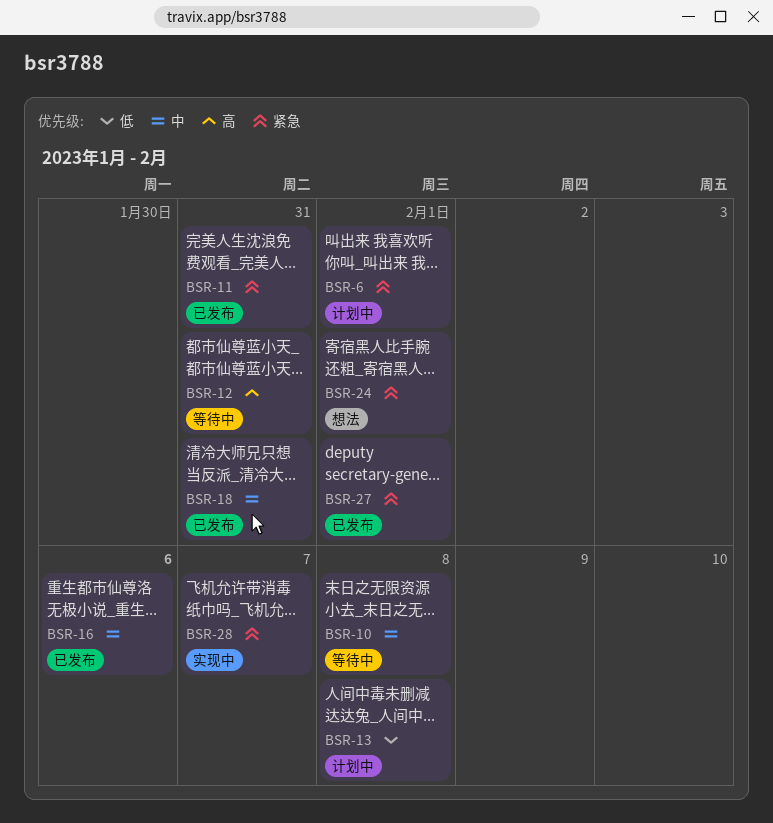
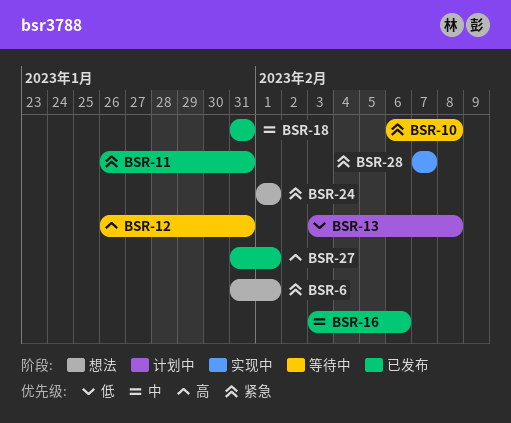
BSR-6, status: 计划中 -> 想法
BSR-10, priority: 中 -> 紧急
BSR-27, priority: 紧急 -> 高

